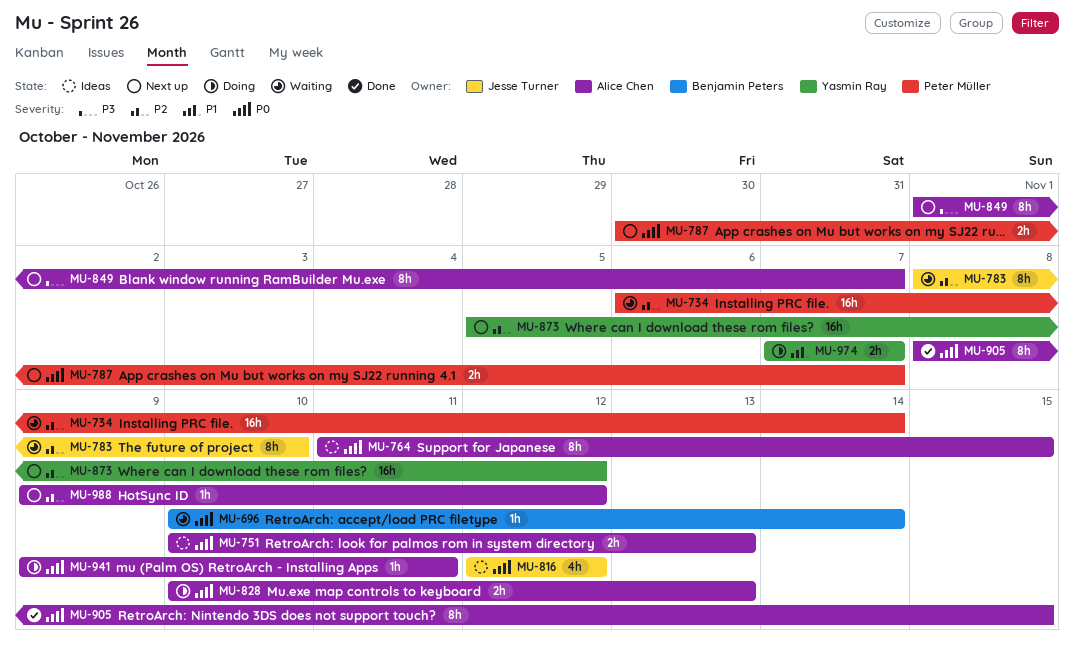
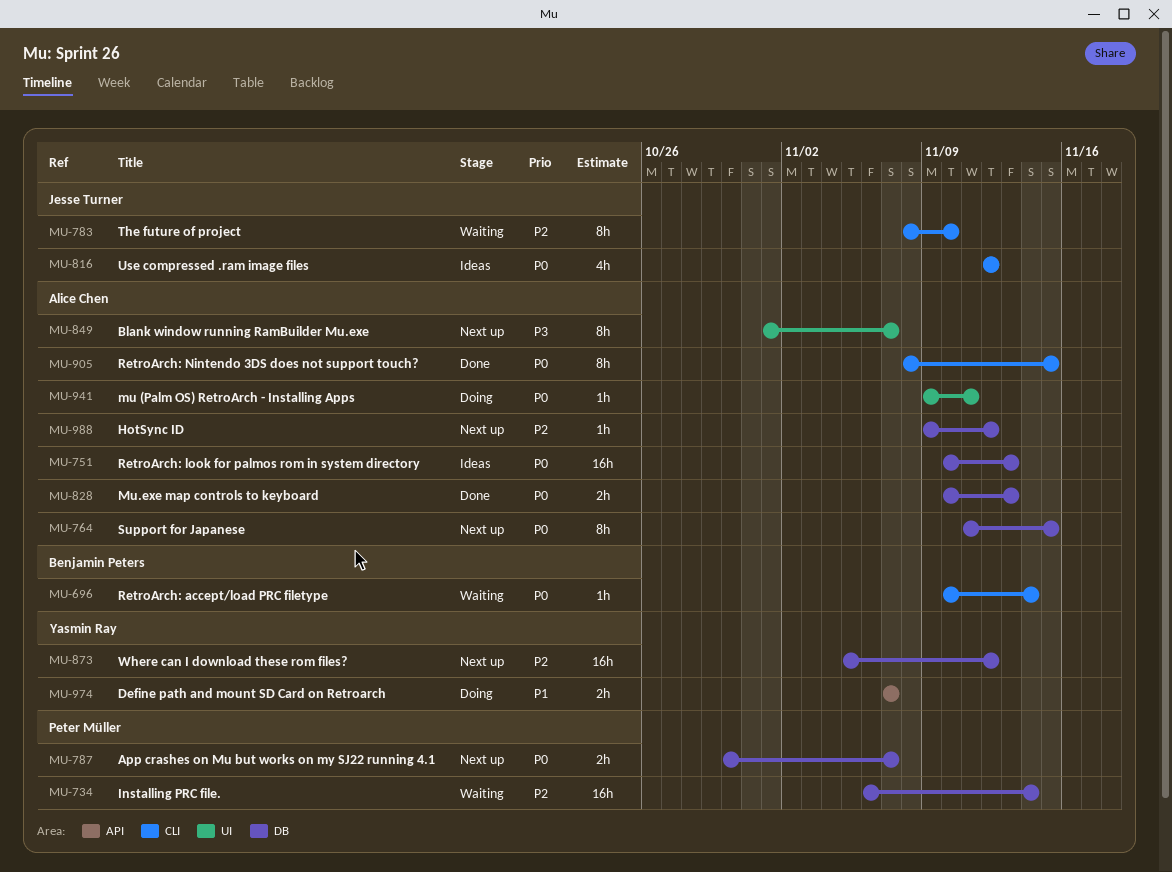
MU-751, estimate: 2h -> 16h
MU-764, status: Ideas -> Next up
MU-828, status: Doing -> Done

